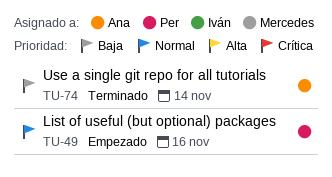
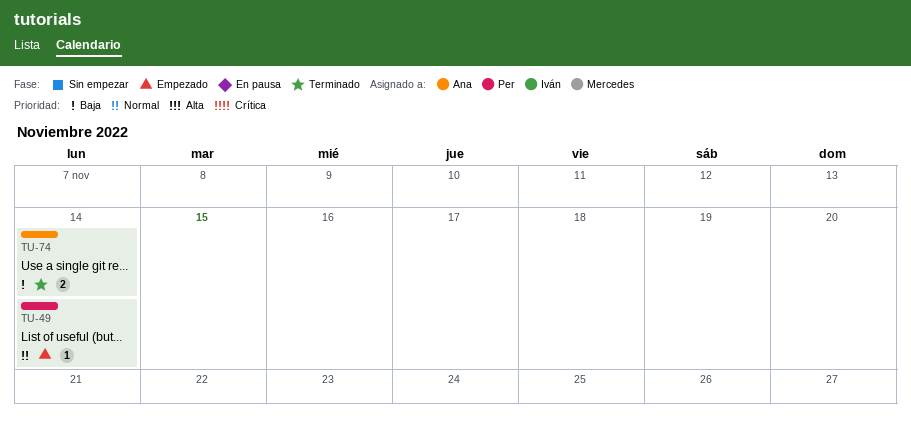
TU-49, due: Nov 16 -> Nov 14

